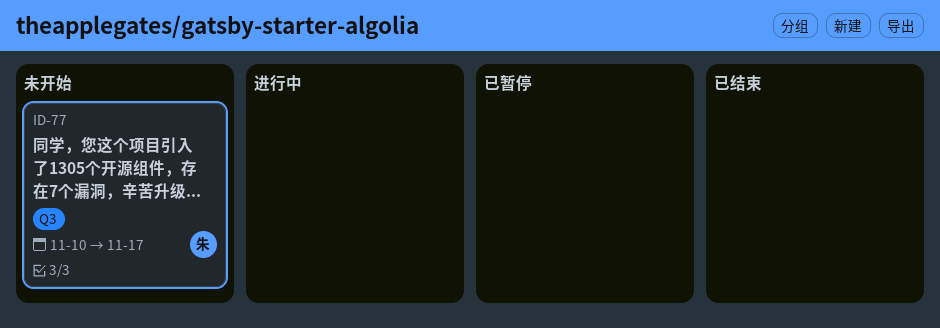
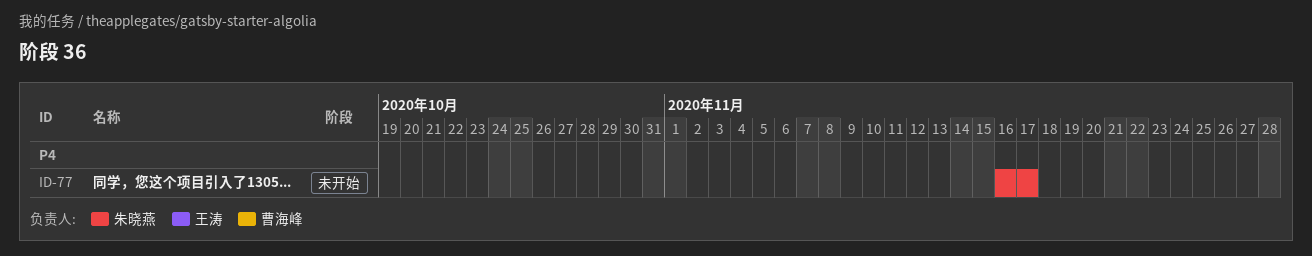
ID-77, start: Nov 10 -> Nov 16

